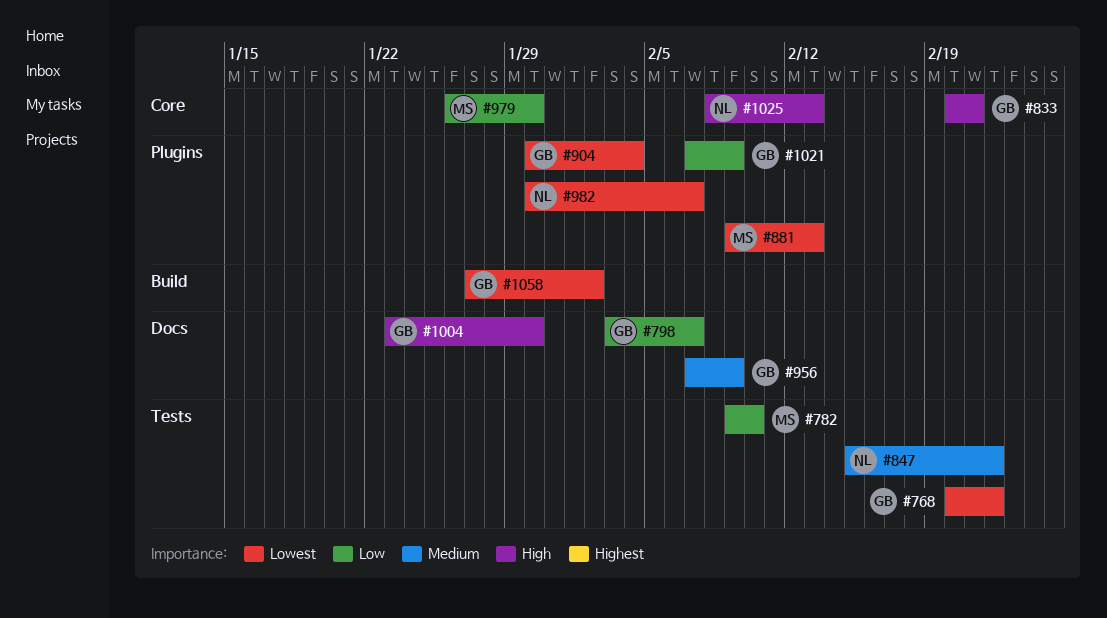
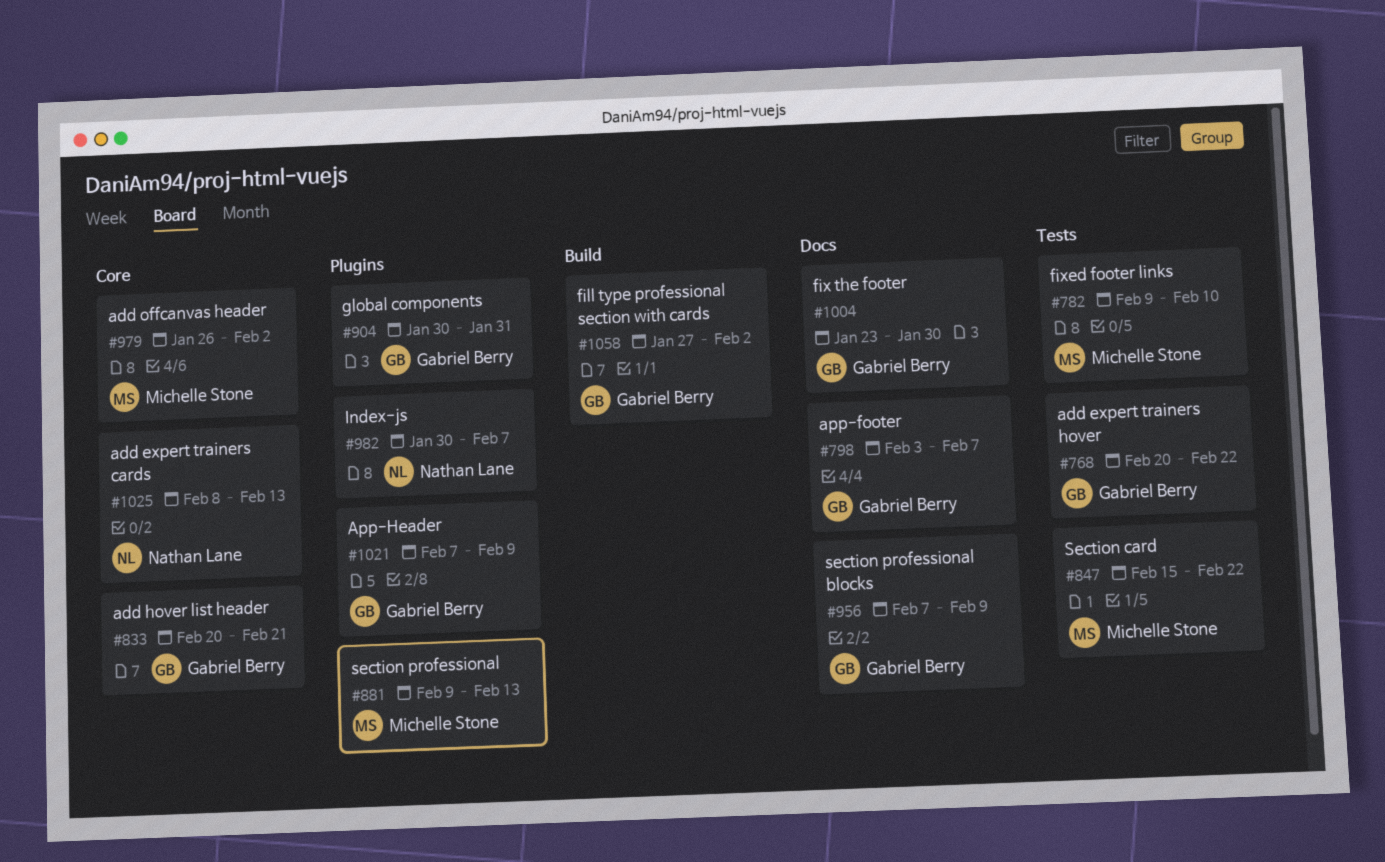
#847, owner: Nathan Lane -> Michelle Stone
#904, due: Feb 4 -> Jan 31
#979, due: Jan 30 -> Feb 2

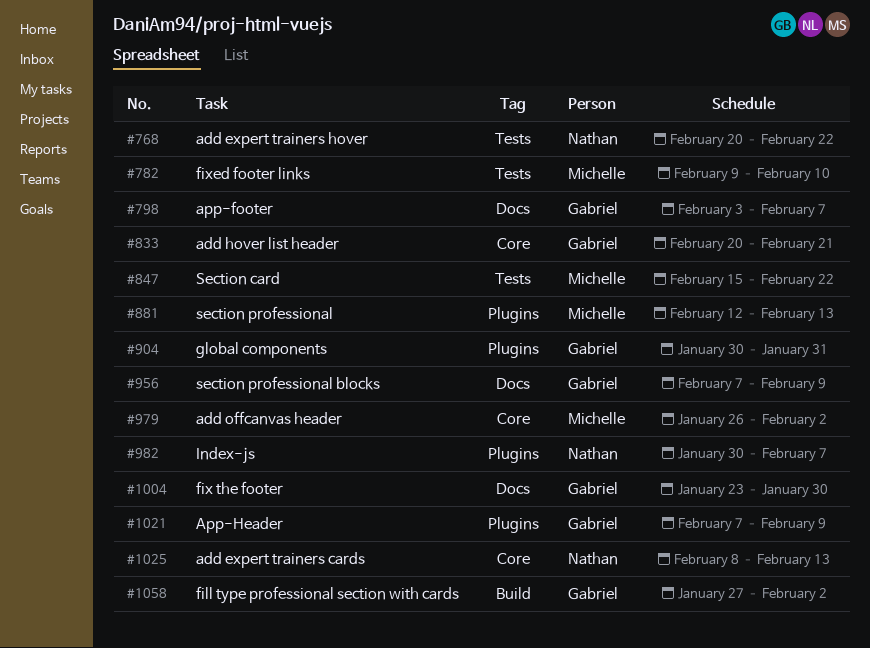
#768, owner: Gabriel Berry -> Nathan Lane
#881, start: Feb 9 -> Feb 12

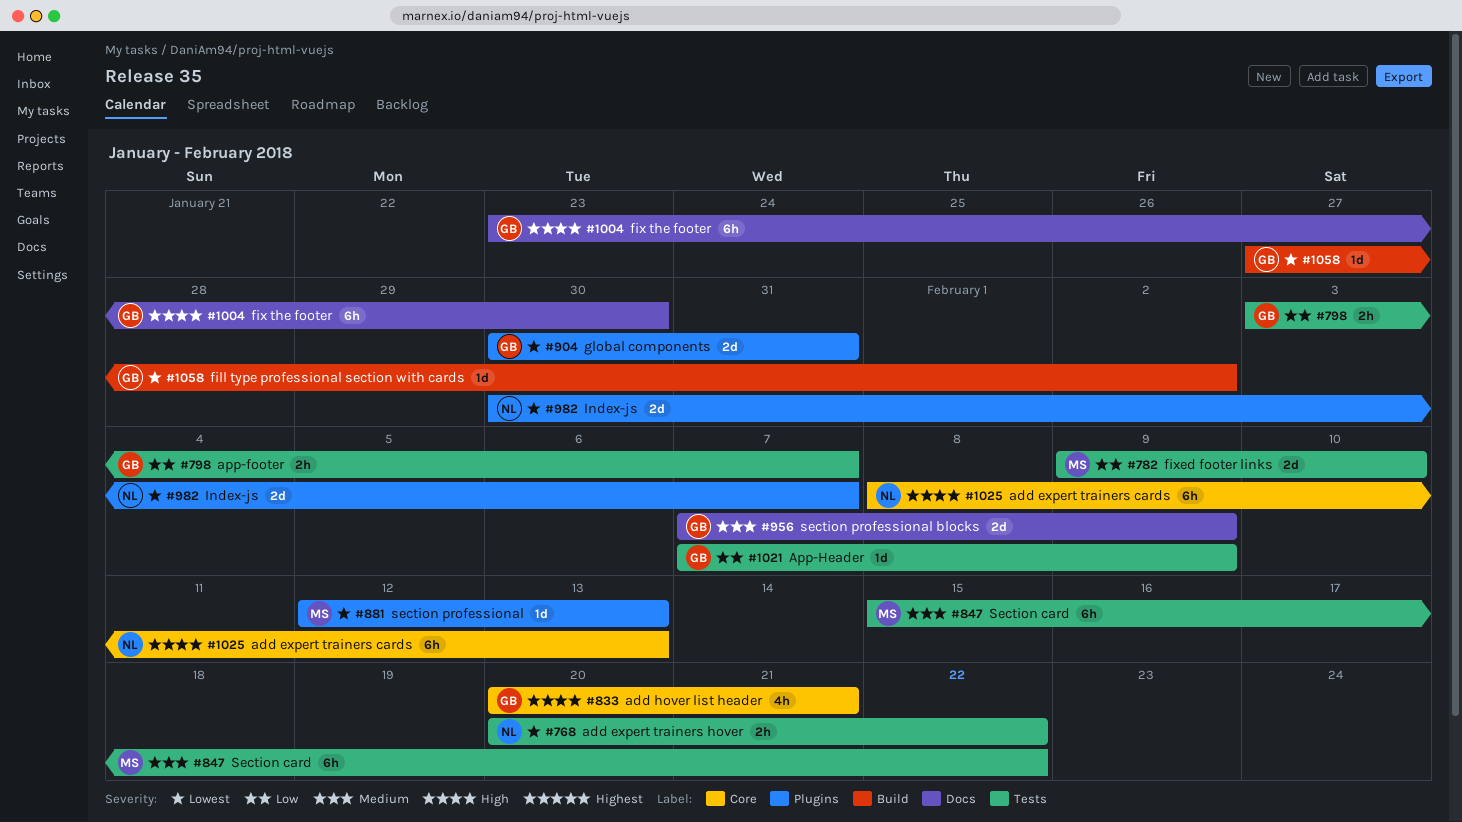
#798, label: Docs -> Tests
#979: present -> none
#1021, label: Plugins -> Tests

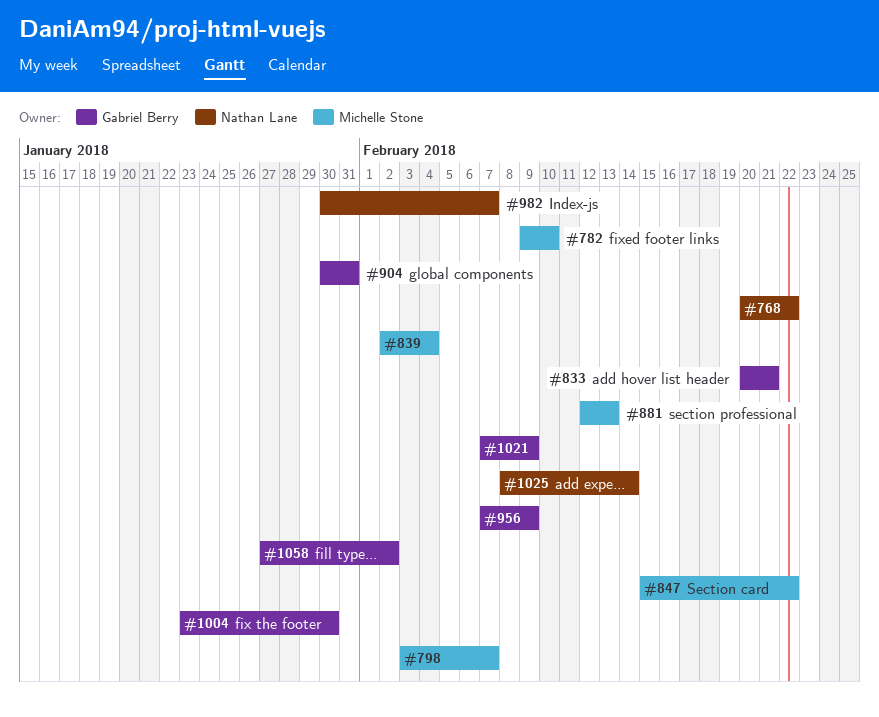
#798, owner: Gabriel Berry -> Michelle Stone
#839: none -> present
#1025, due: Feb 13 -> Feb 14

